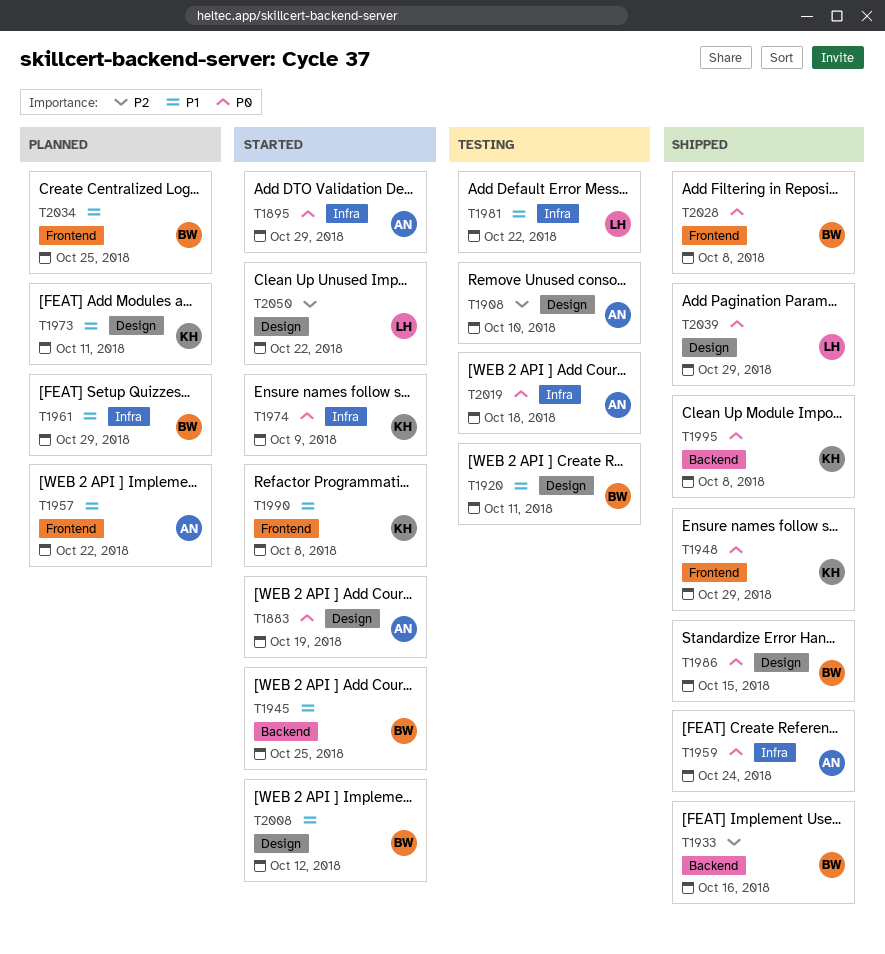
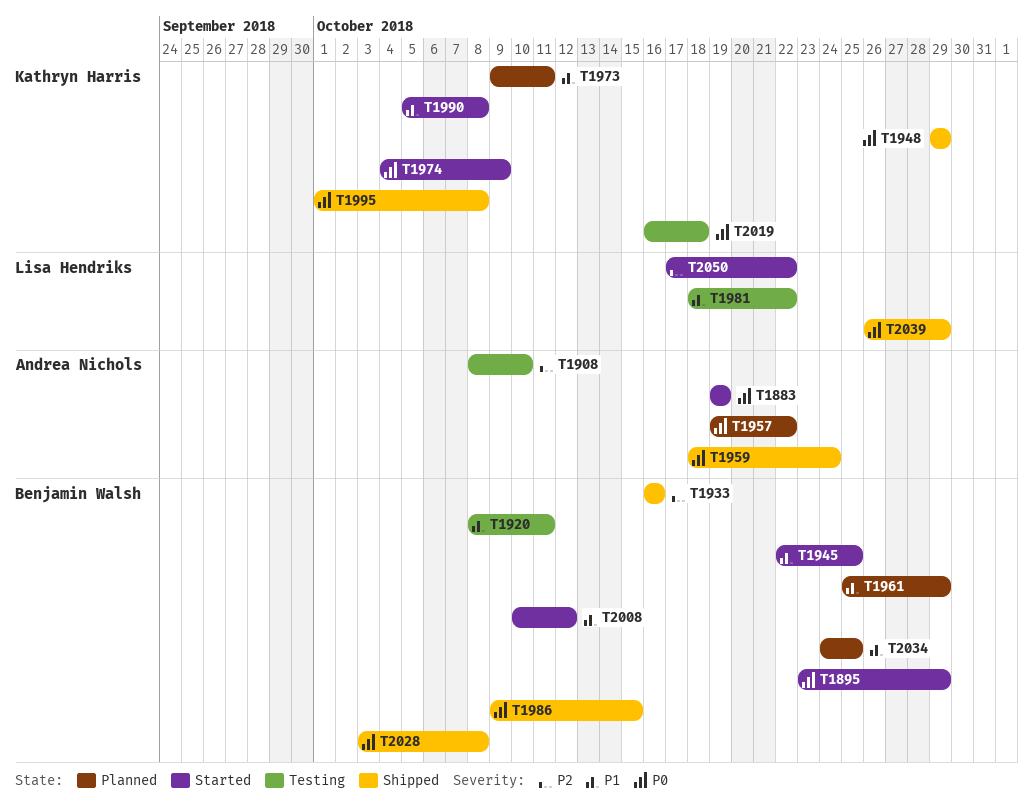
T1895, owner: Andrea Nichols -> Benjamin Walsh
T1957, priority: P1 -> P0
T2019, owner: Andrea Nichols -> Kathryn Harris

